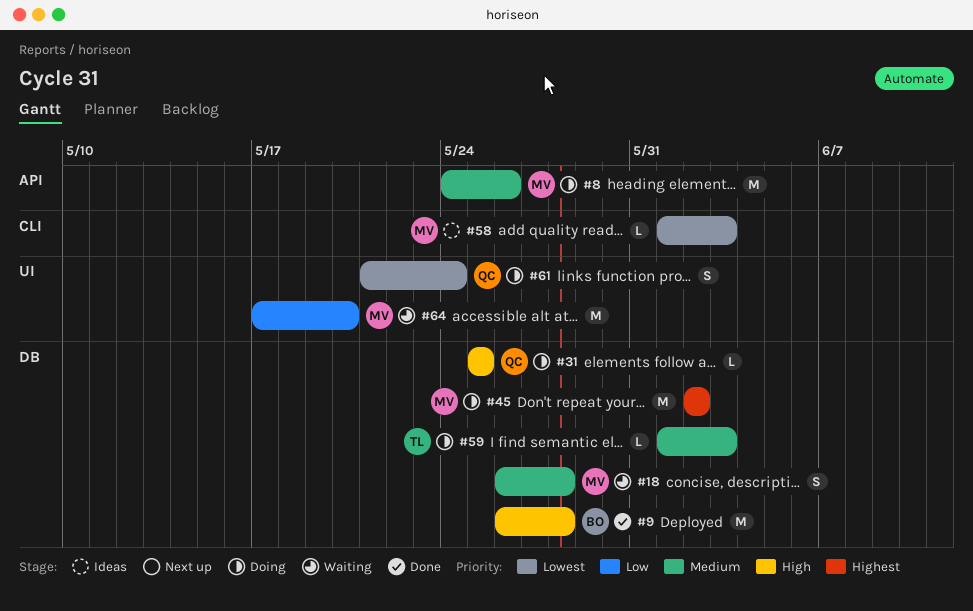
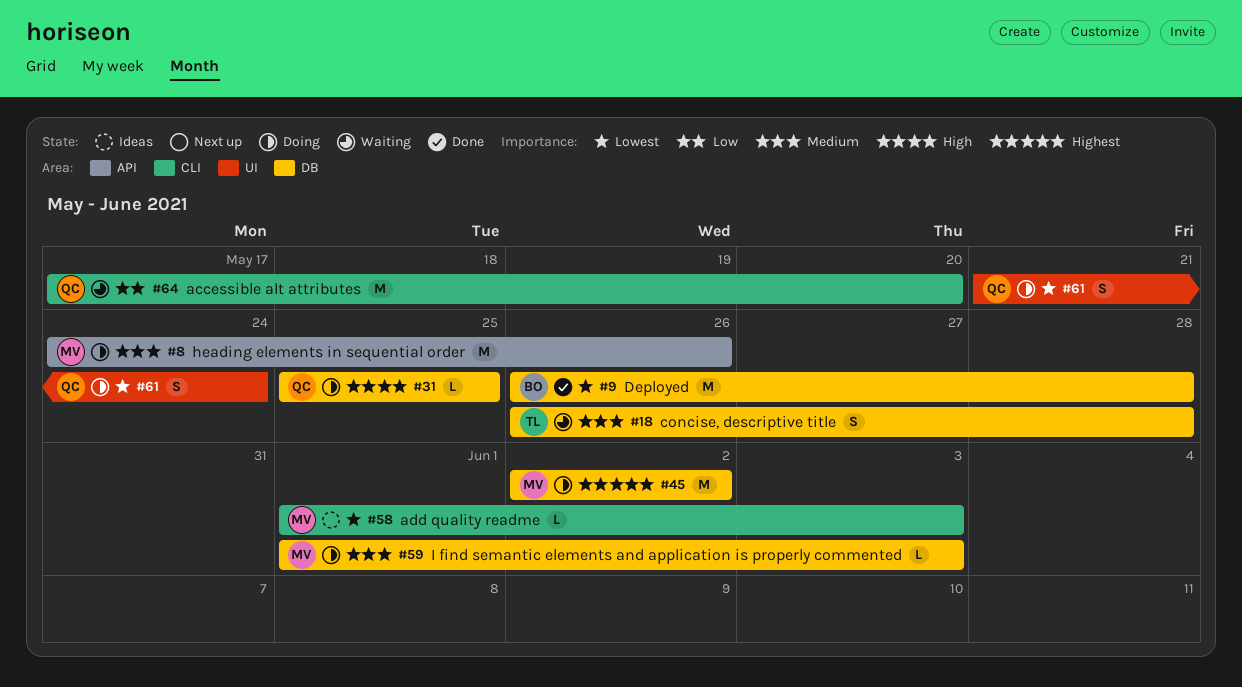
#9, priority: High -> Lowest
#18, owner: MV -> TL
#59, owner: TL -> MV
#64, owner: MV -> QC
#64, label: UI -> CLI

